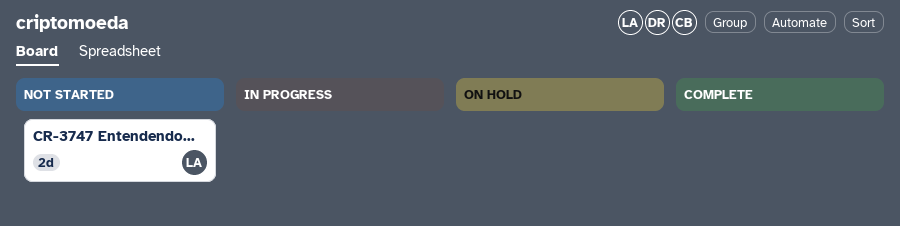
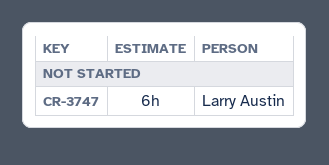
CR-3747, estimate: 2d -> 6h

